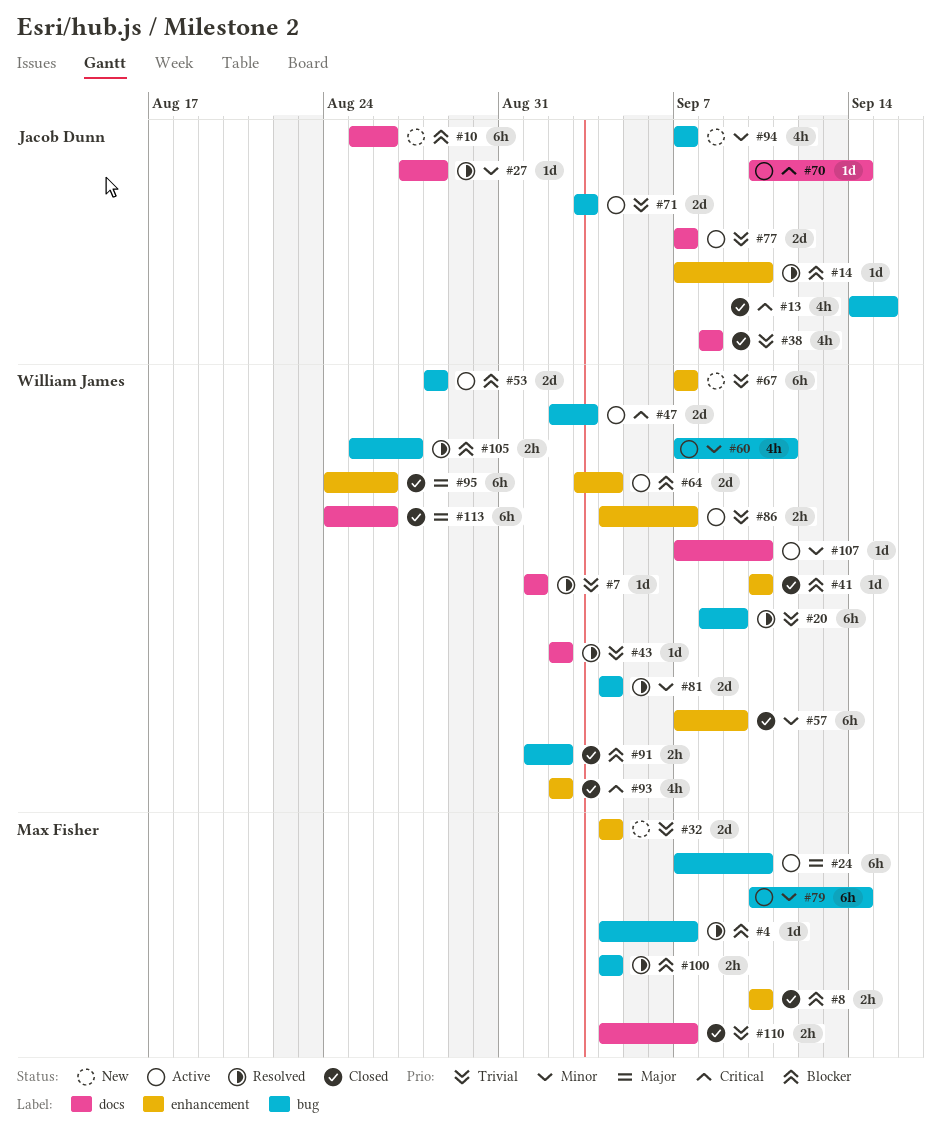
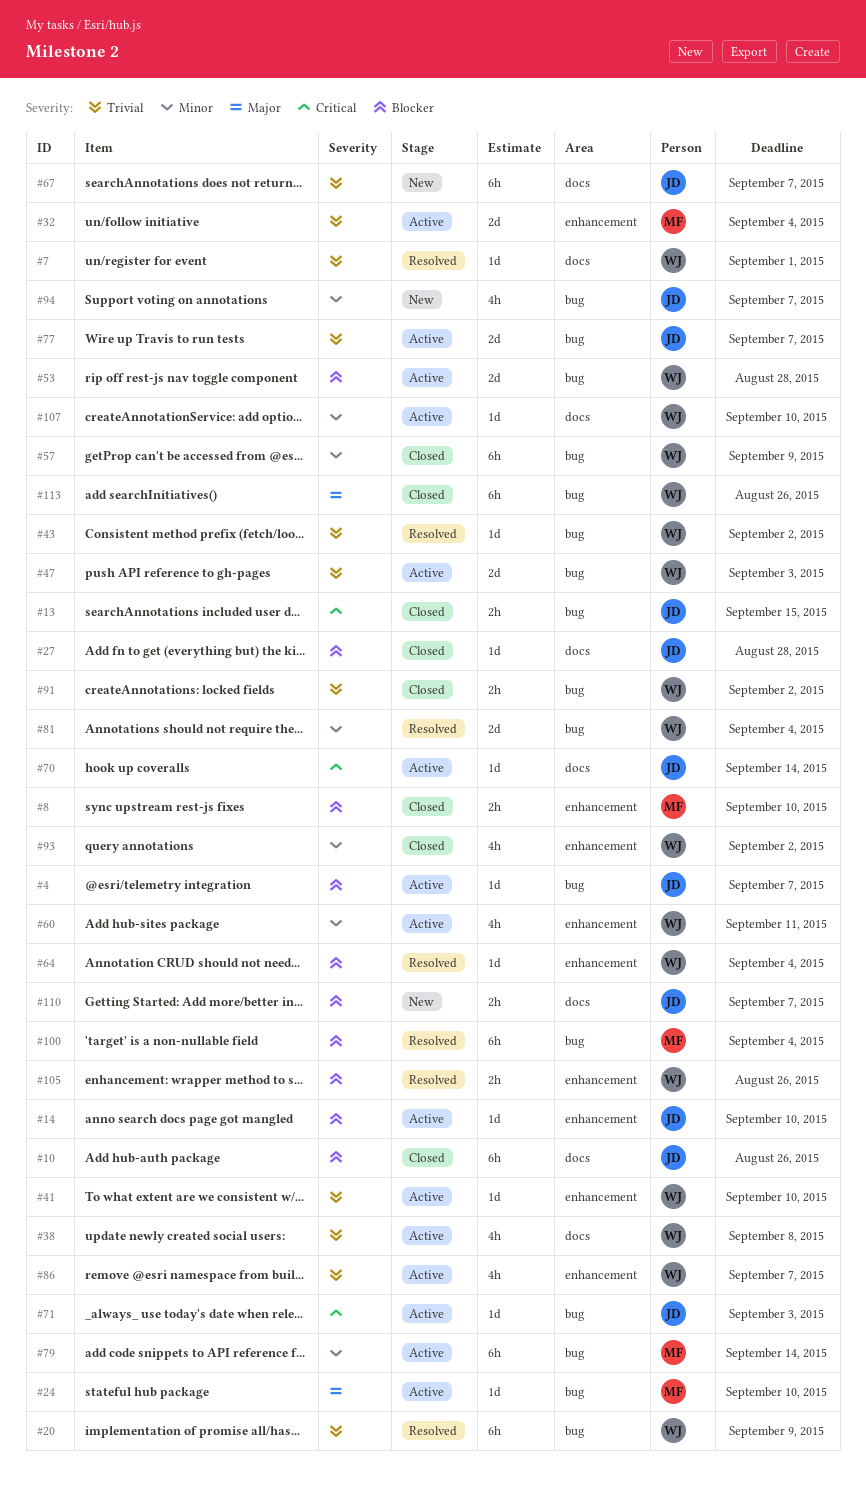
#4, status: Resolved -> Active
#4, owner: Max Fisher -> Jacob Dunn
#10, status: New -> Closed
#13, estimate: 4h -> 2h
#14, status: Resolved -> Active
#24, estimate: 6h -> 1d
#27, status: Resolved -> Closed
#27, priority: Minor -> Blocker
#32, status: New -> Active
#38, status: Closed -> Active
#38, owner: Jacob Dunn -> William James
#41, status: Closed -> Active
#41, priority: Blocker -> Trivial
#43, label: docs -> bug
#47, priority: Critical -> Trivial
#57, label: enhancement -> bug
#60, label: bug -> enhancement
#64, status: Active -> Resolved
#64, estimate: 2d -> 1d
#67, owner: William James -> Jacob Dunn
#67, label: enhancement -> docs
#71, priority: Trivial -> Critical
#71, estimate: 2d -> 1d
#77, label: docs -> bug
#86, estimate: 2h -> 4h
#91, priority: Blocker -> Trivial
#93, priority: Critical -> Minor
#95: present -> none
#100, estimate: 2h -> 6h
#105, label: bug -> enhancement
#105, due: Aug 27 -> Aug 26
#110, status: Closed -> New
#110, owner: Max Fisher -> Jacob Dunn
#110, priority: Trivial -> Blocker
#113, label: docs -> bug

